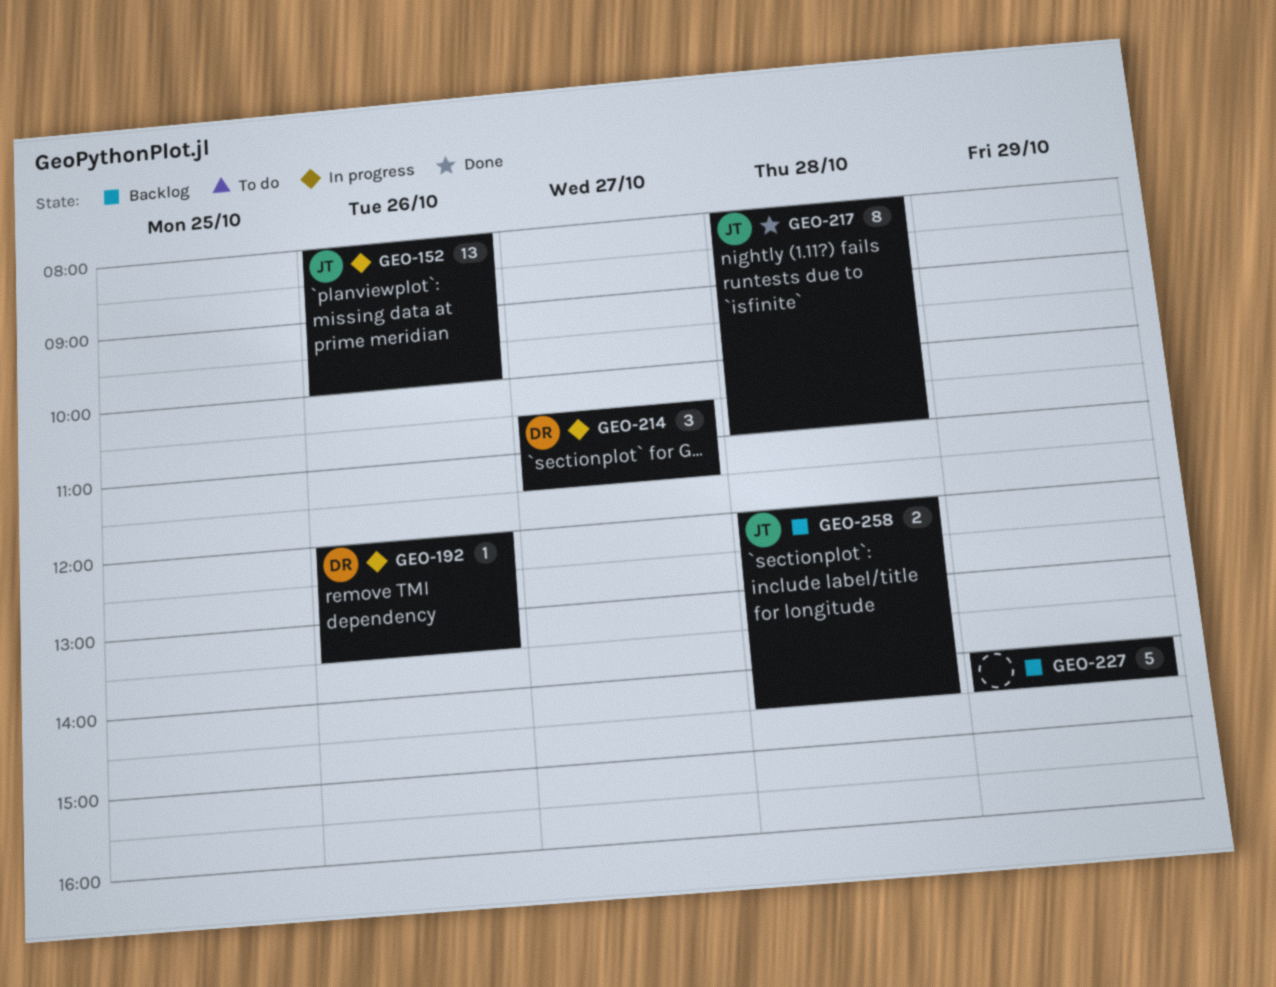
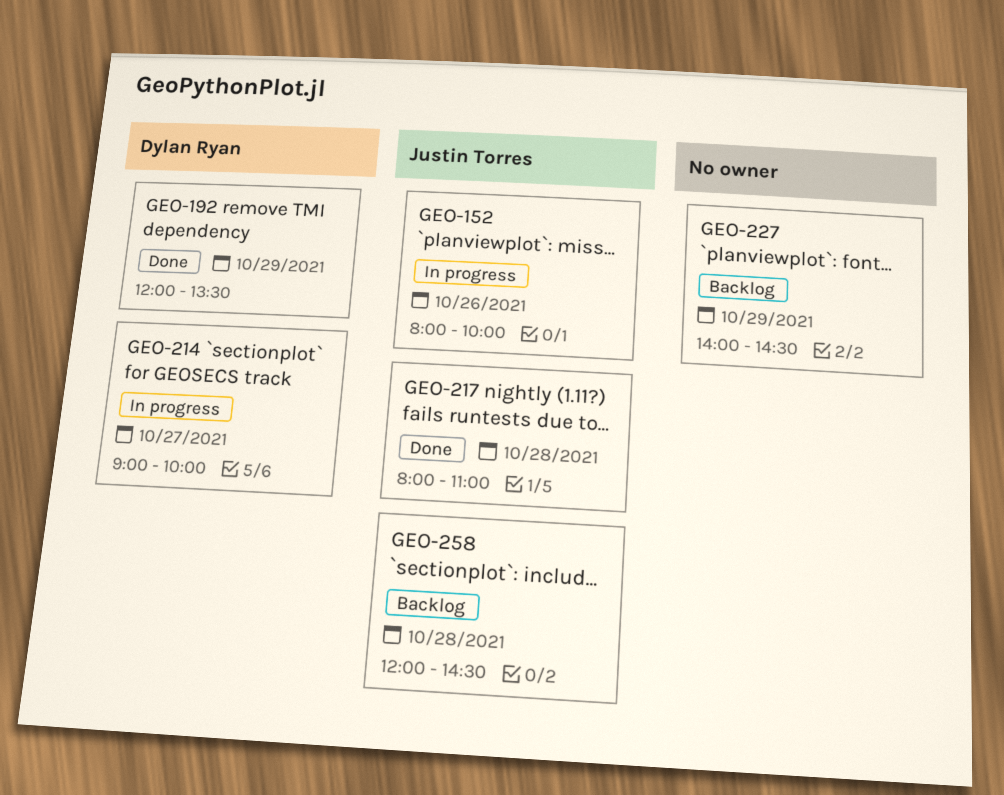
GEO-192, status: In progress -> Done
GEO-192, day: Oct 26 -> Oct 29
GEO-214, begins: 10:30 -> 09:00
GEO-214, ends: 11:30 -> 10:00

